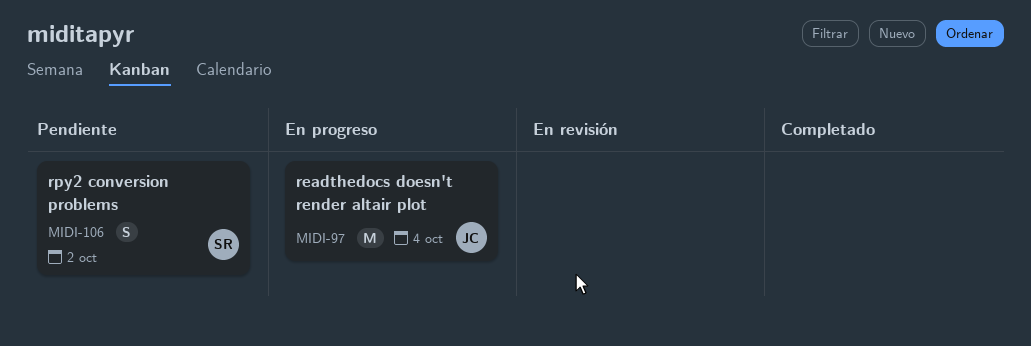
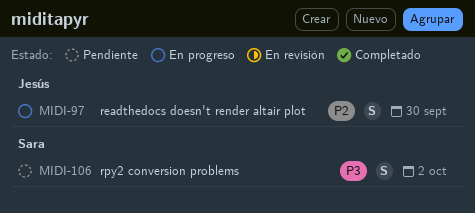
MIDI-97, estimate: M -> S
MIDI-97, due: Oct 4 -> Sep 30

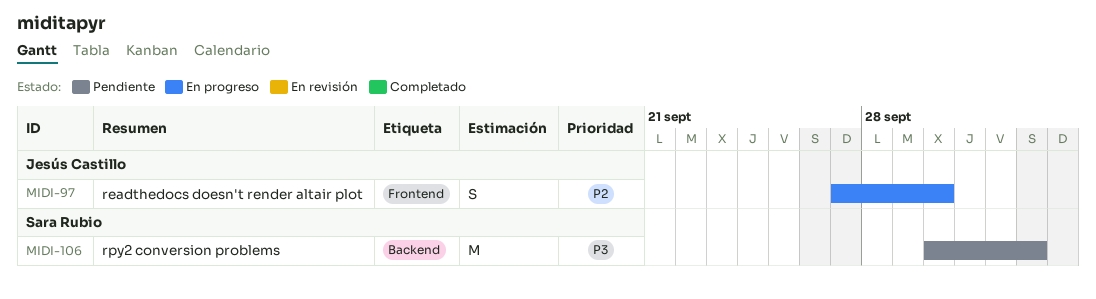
MIDI-106, estimate: S -> M
MIDI-106, due: Oct 2 -> Oct 3

